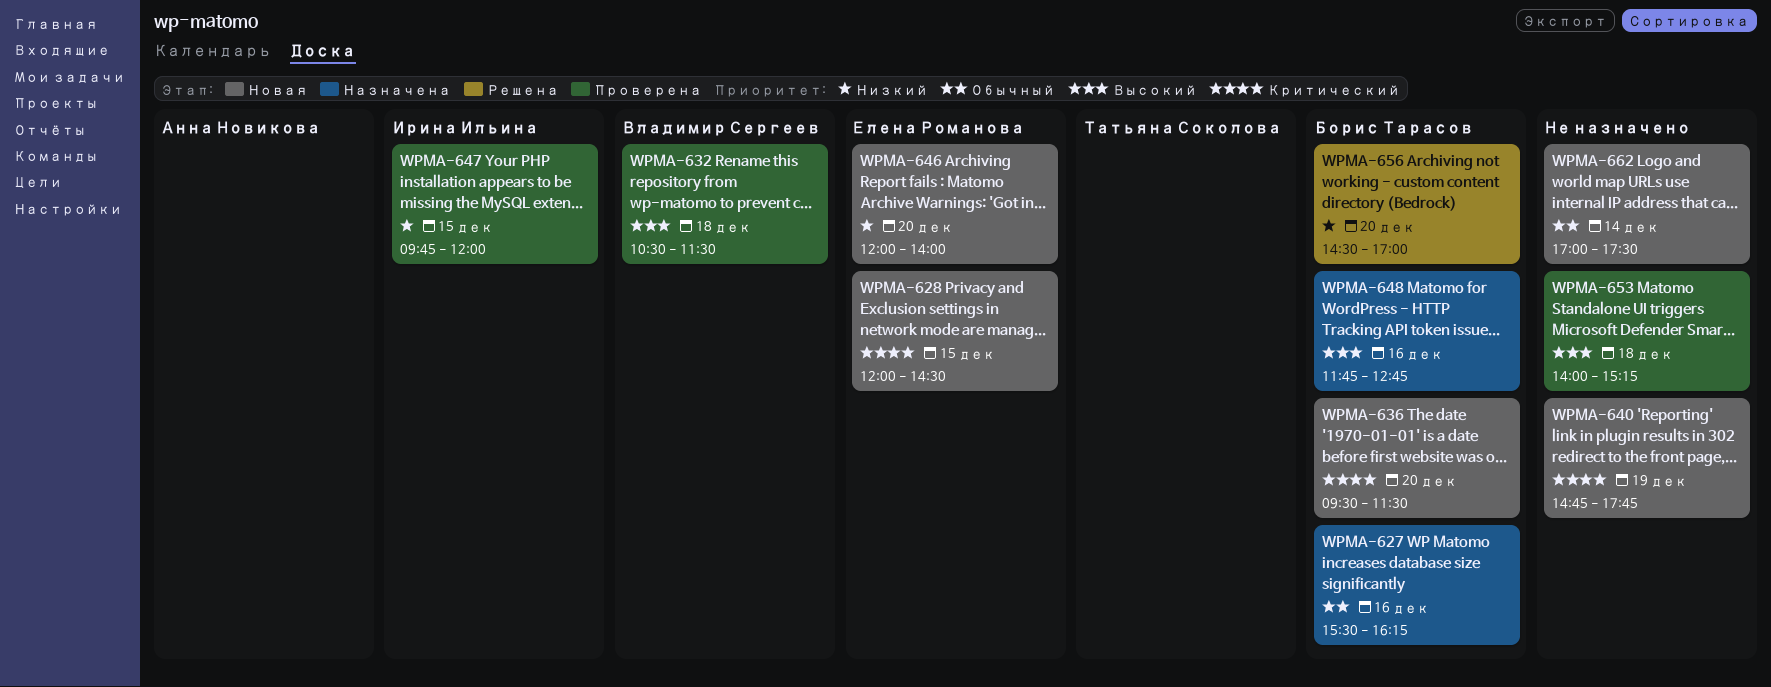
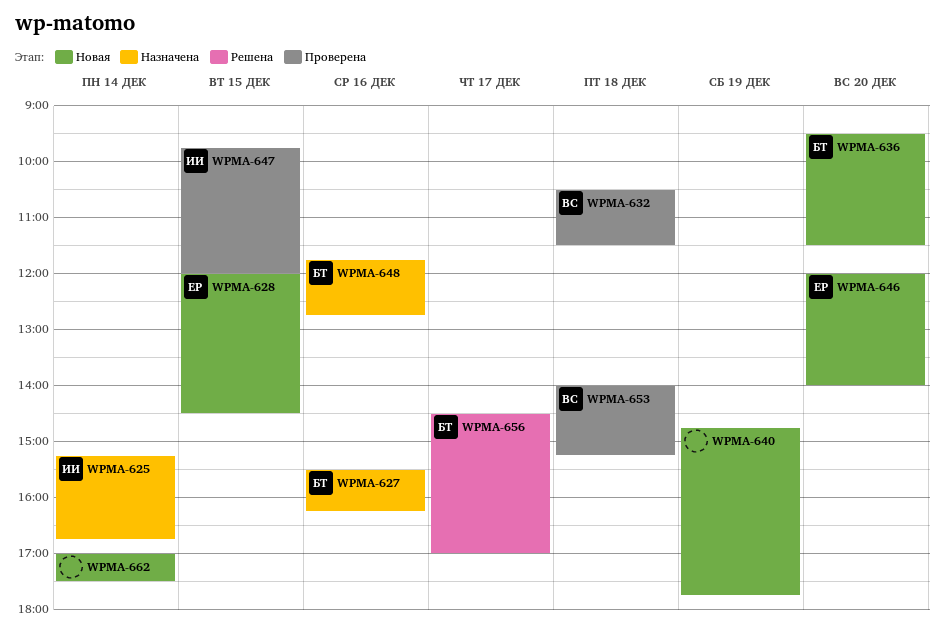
WPMA-625: none -> present
WPMA-653, owner: none -> Владимир Сергеев
WPMA-656, day: Dec 20 -> Dec 17

